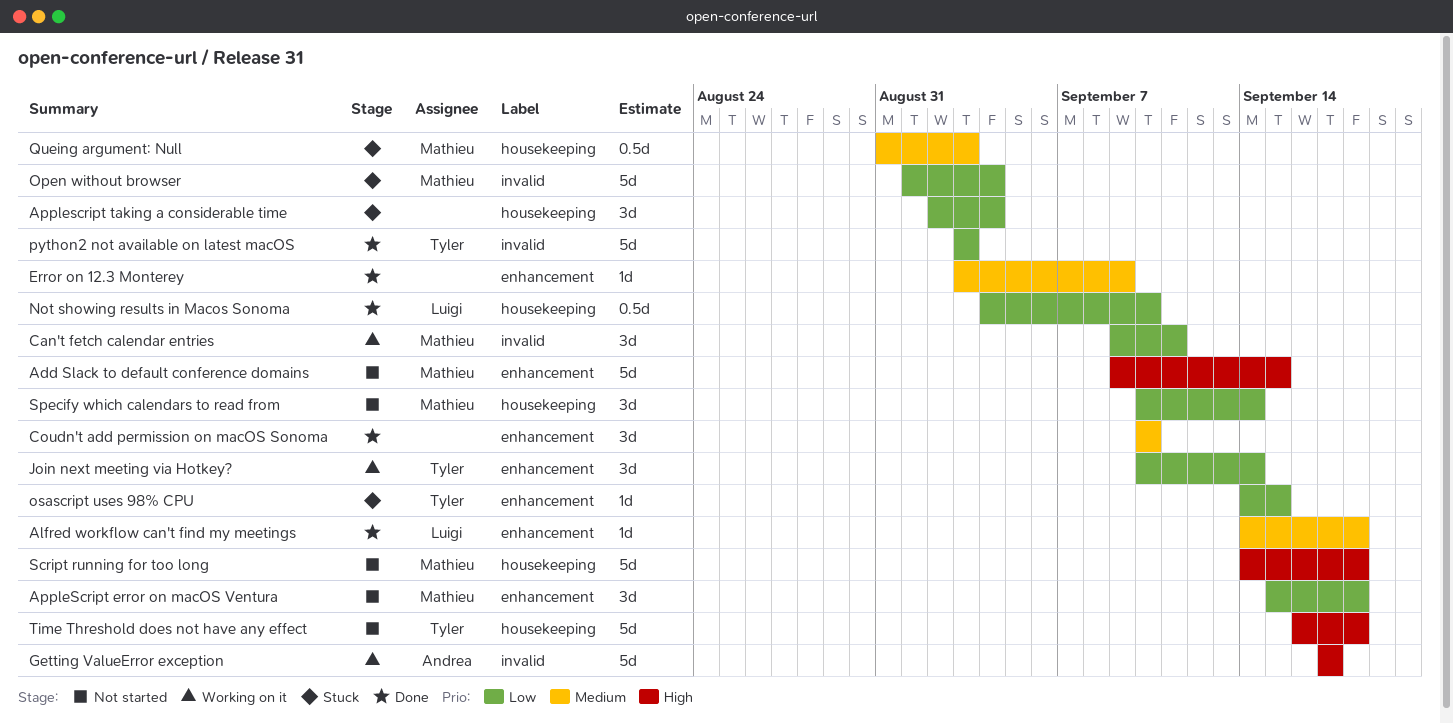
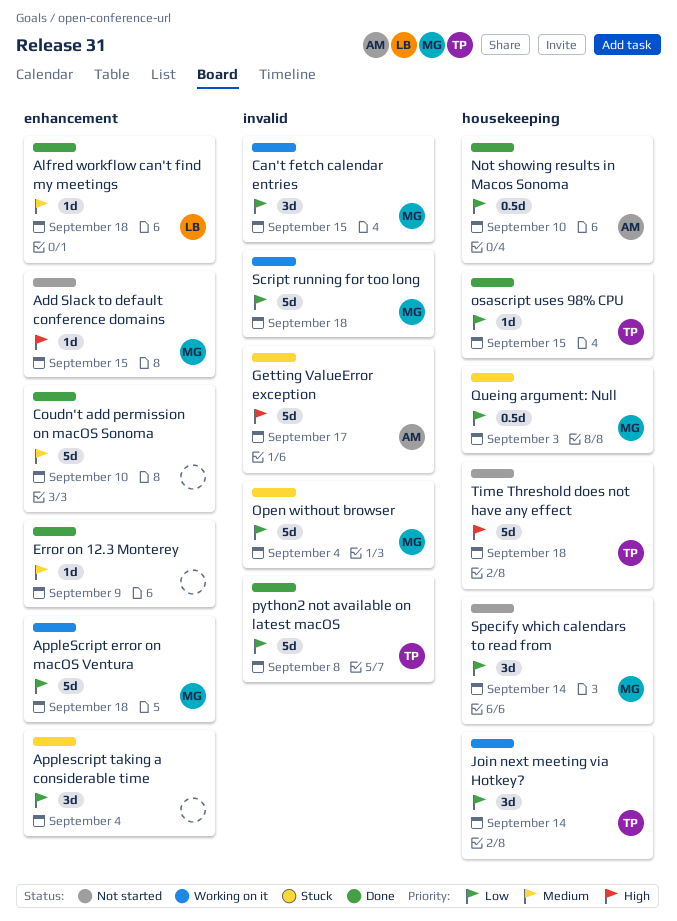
Add Slack to default conference domains, estimate: 5d -> 1d
AppleScript error on macOS Ventura, status: Not started -> Working on it
AppleScript error on macOS Ventura, estimate: 3d -> 5d
Applescript taking a considerable time, label: housekeeping -> enhancement
Can't fetch calendar entries, due: Sep 11 -> Sep 15
Coudn't add permission on macOS Sonoma, estimate: 3d -> 5d
Getting ValueError exception, status: Working on it -> Stuck
Join next meeting via Hotkey?, label: enhancement -> housekeeping
Not showing results in Macos Sonoma, owner: Luigi -> Andrea
osascript uses 98% CPU, status: Stuck -> Done
osascript uses 98% CPU, label: enhancement -> housekeeping
python2 not available on latest macOS, due: Sep 3 -> Sep 8
Queing argument: Null, priority: Medium -> Low
Script running for too long, status: Not started -> Working on it
Script running for too long, priority: High -> Low
Script running for too long, label: housekeeping -> invalid

